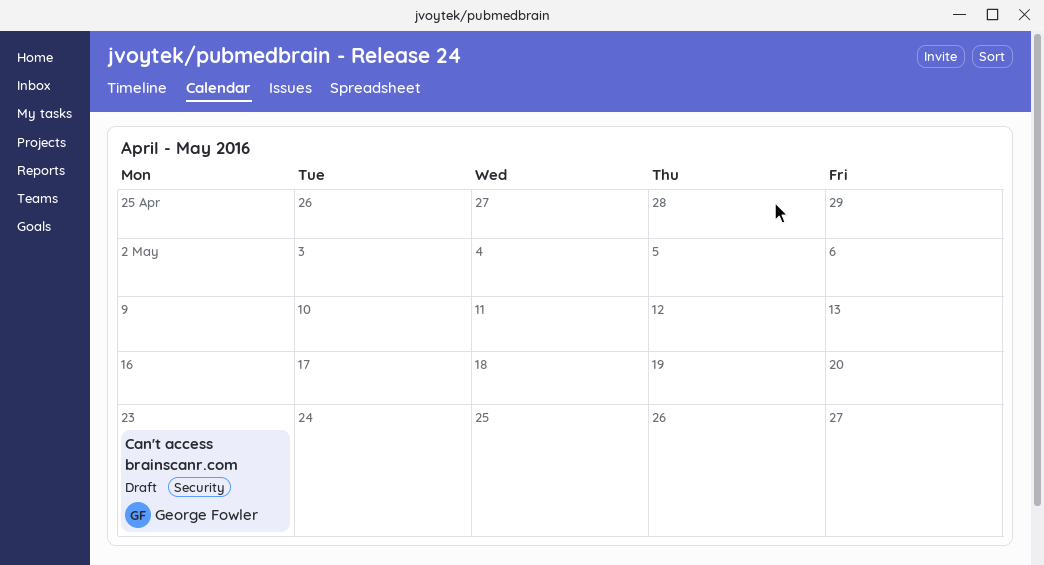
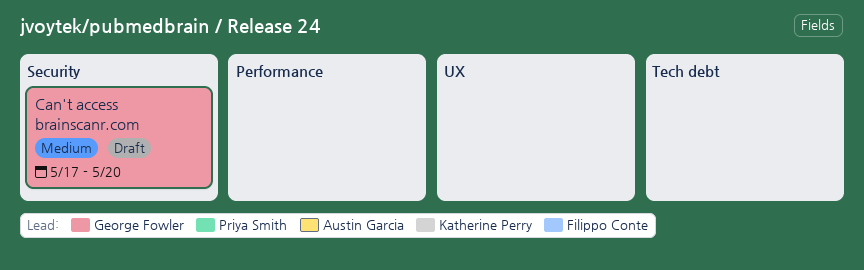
Can't access brainscanr.com, due: May 23 -> May 20

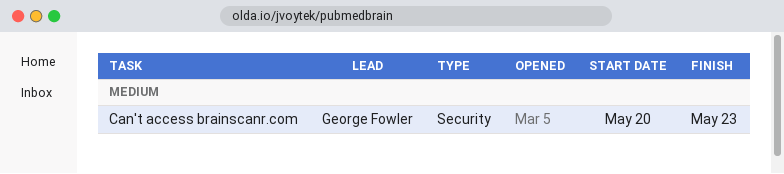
Can't access brainscanr.com, start: May 17 -> May 20
Can't access brainscanr.com, due: May 20 -> May 23

